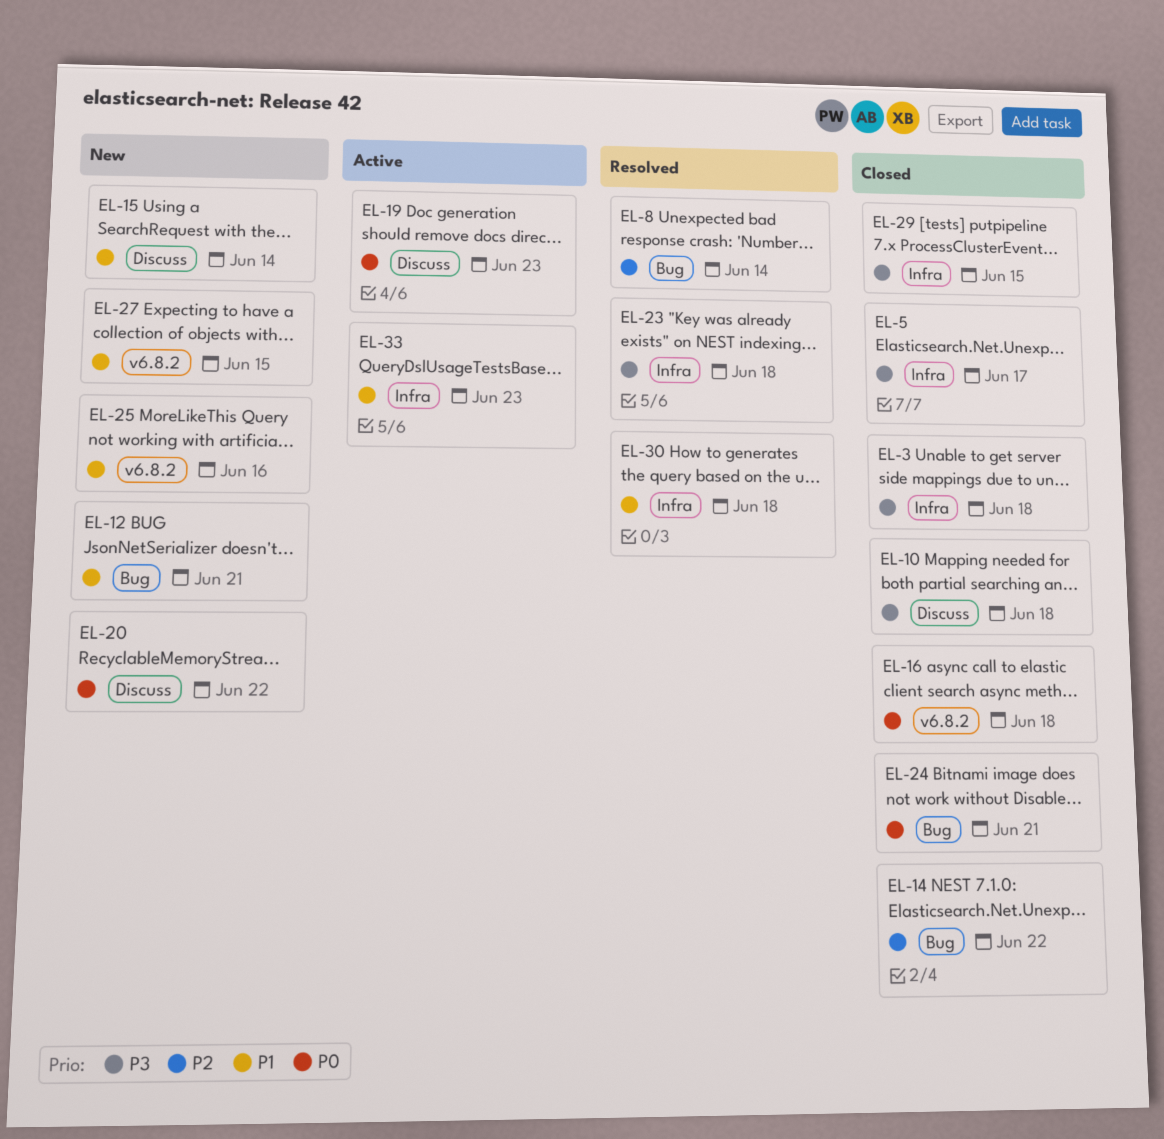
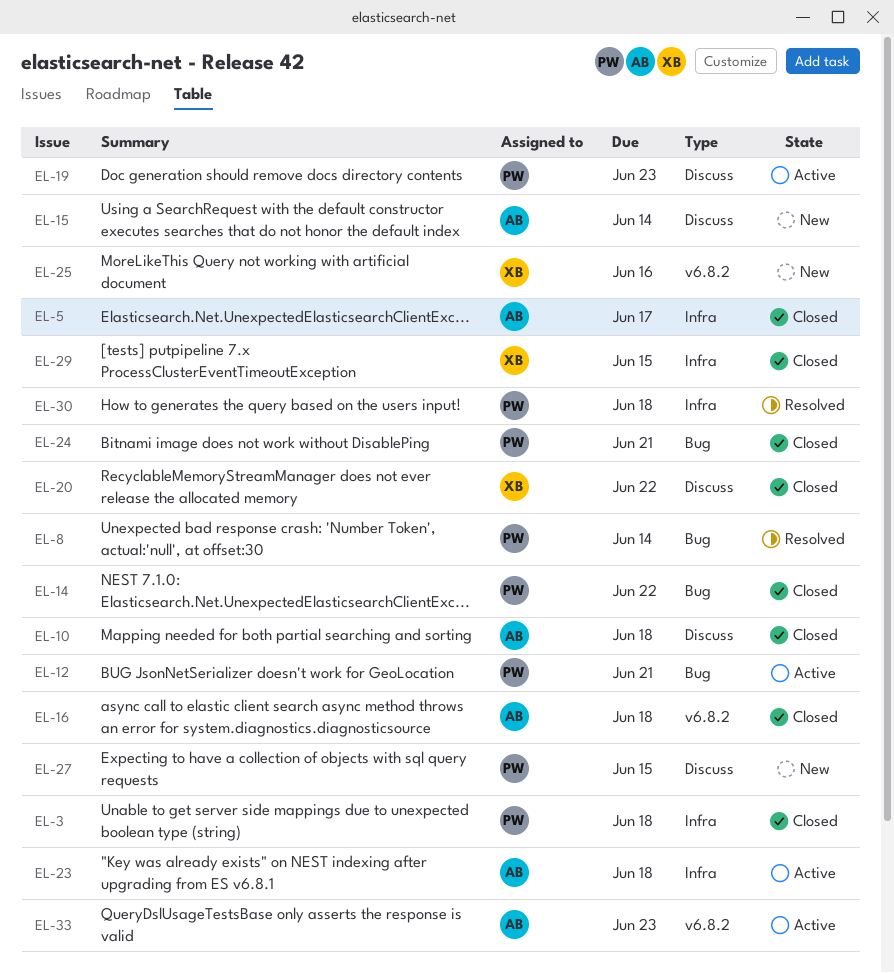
EL-12, status: New -> Active
EL-20, status: New -> Closed
EL-23, status: Resolved -> Active
EL-27, label: v6.8.2 -> Discuss
EL-33, label: Infra -> v6.8.2

